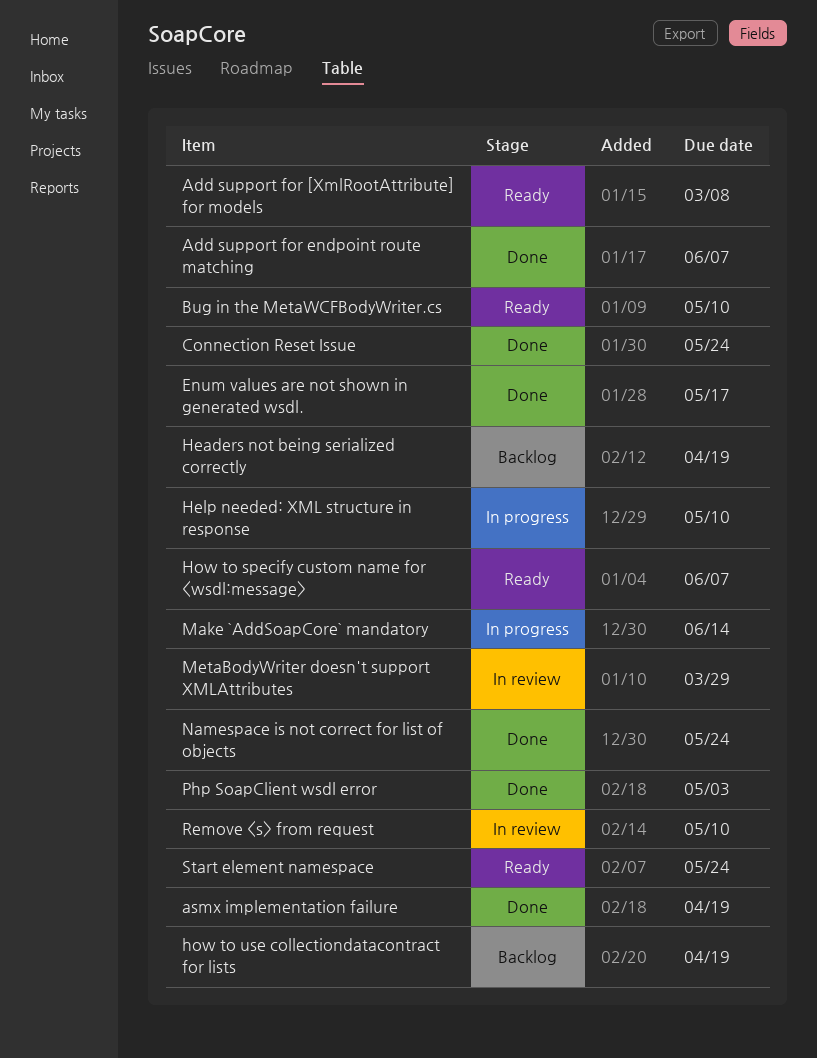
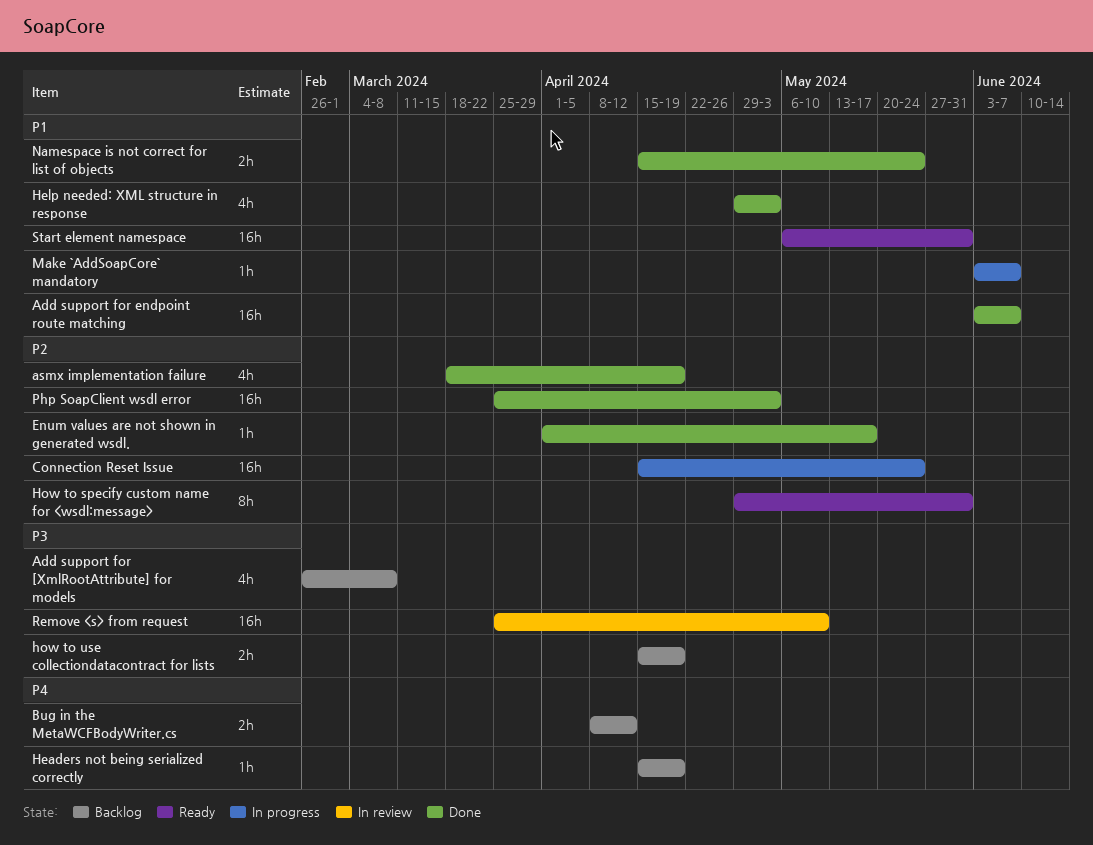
Add support for [XmlRootAttribute] for models, status: Ready -> Backlog
Bug in the MetaWCFBodyWriter.cs, status: Ready -> Backlog
Bug in the MetaWCFBodyWriter.cs, due: May 10 -> Apr 12
Connection Reset Issue, status: Done -> In progress
Help needed: XML structure in response, status: In progress -> Done
Help needed: XML structure in response, due: May 10 -> May 3
How to specify custom name for <wsdl:message>, due: Jun 7 -> May 31
Make `AddSoapCore` mandatory, due: Jun 14 -> Jun 7
MetaBodyWriter doesn't support XMLAttributes: present -> none
Start element namespace, due: May 24 -> May 31

